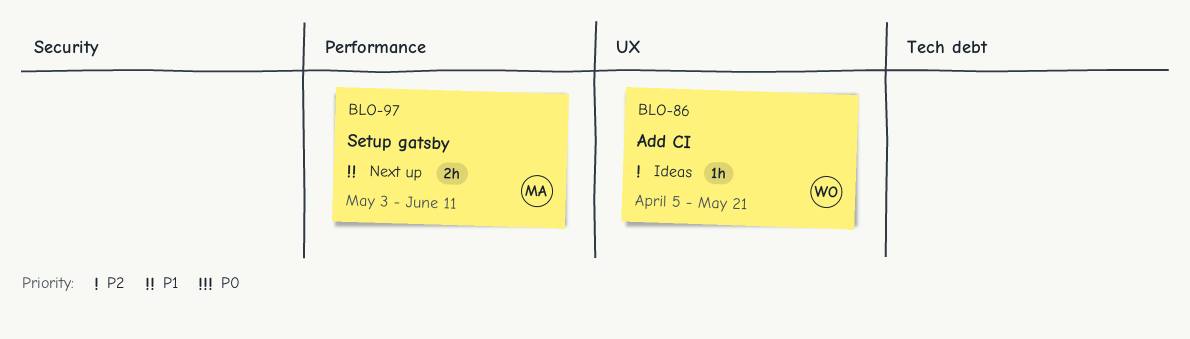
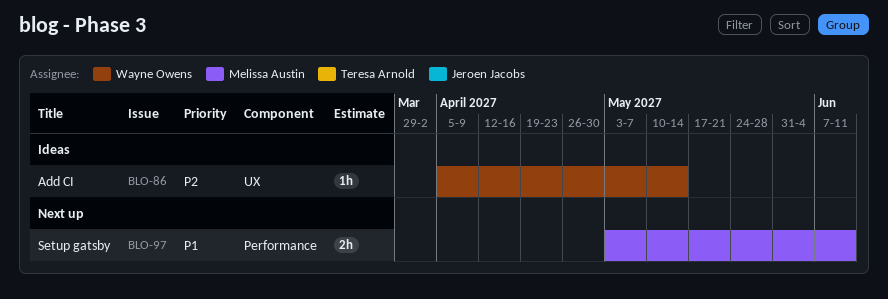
BLO-86, due: May 21 -> May 14

